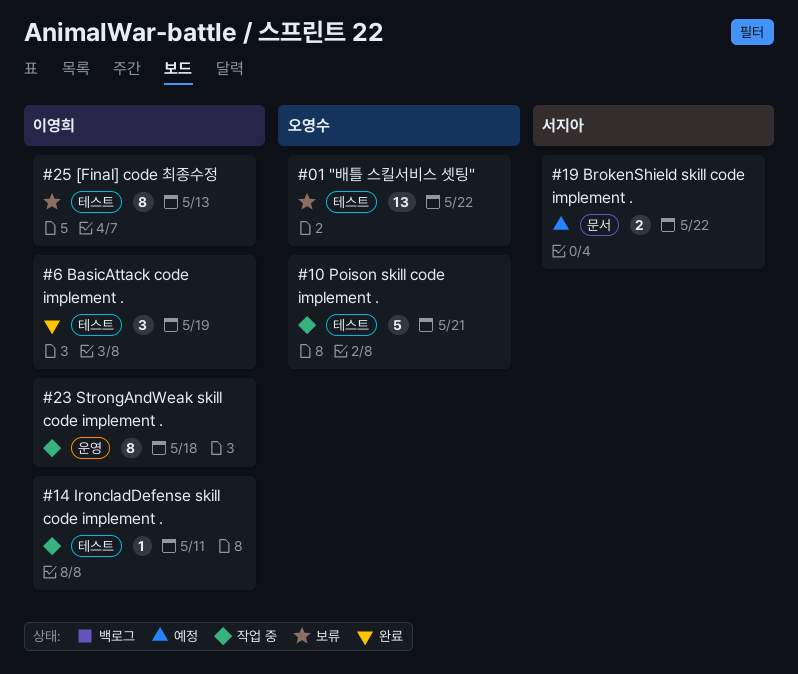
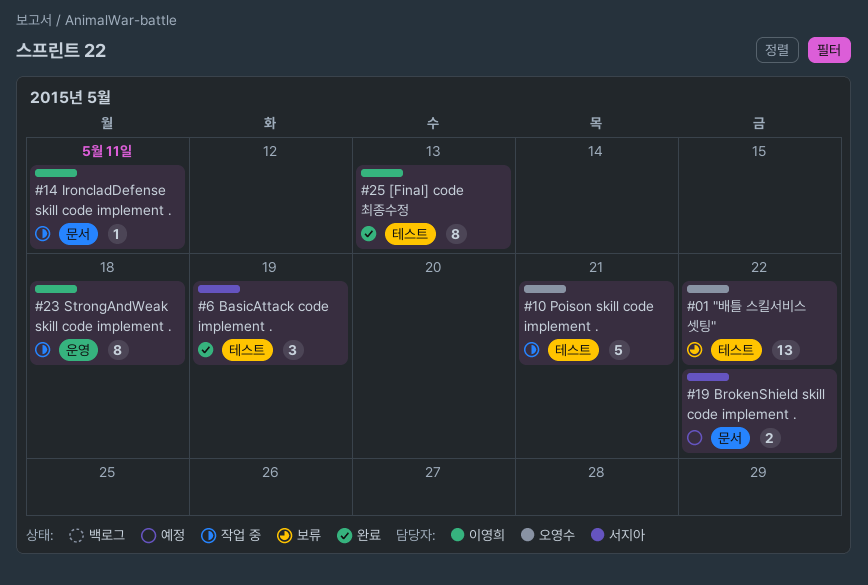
#14 IroncladDefense skill code implement ., label: 테스트 -> 문서
#25 [Final] code 최종수정, status: 보류 -> 완료
#6 BasicAttack code implement ., owner: 이영희 -> 서지아

